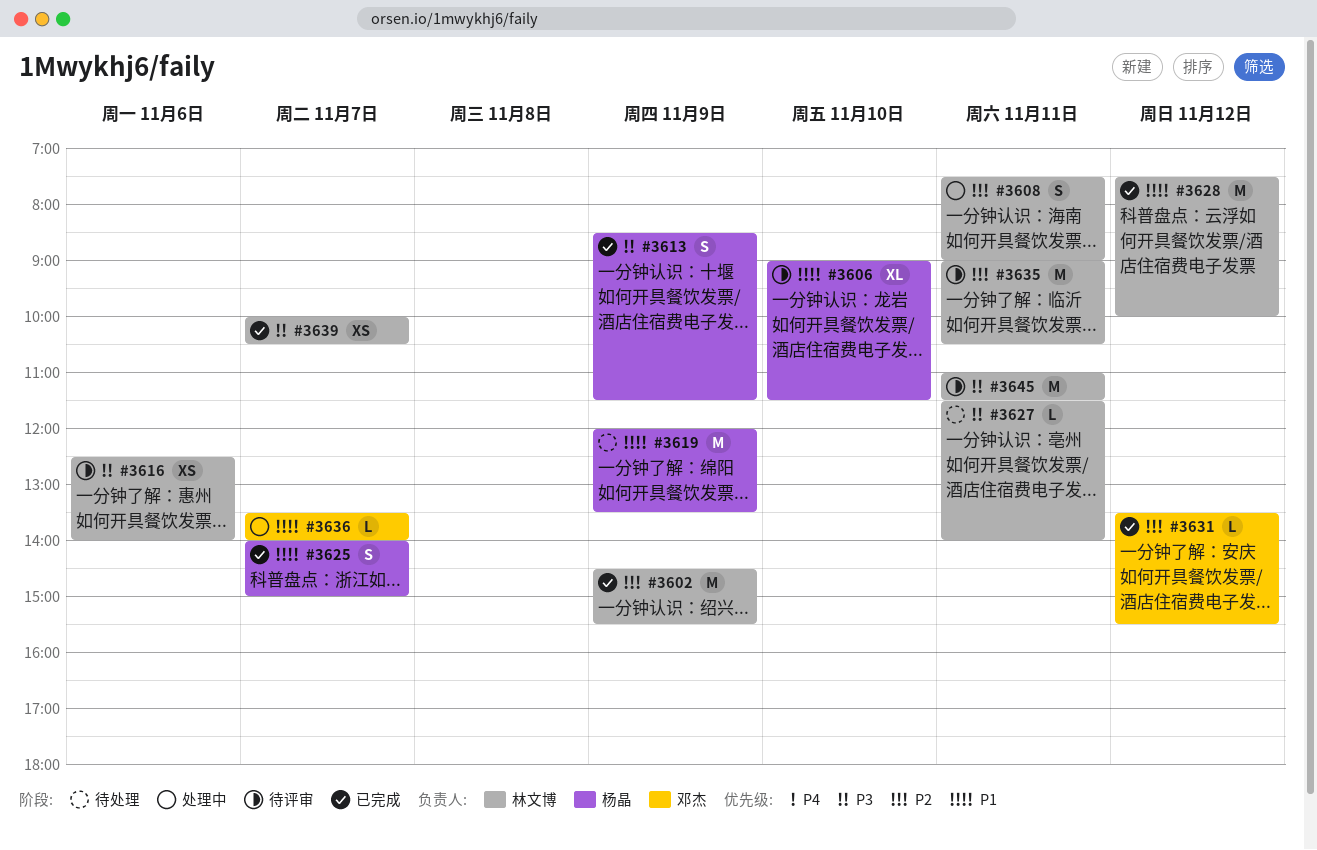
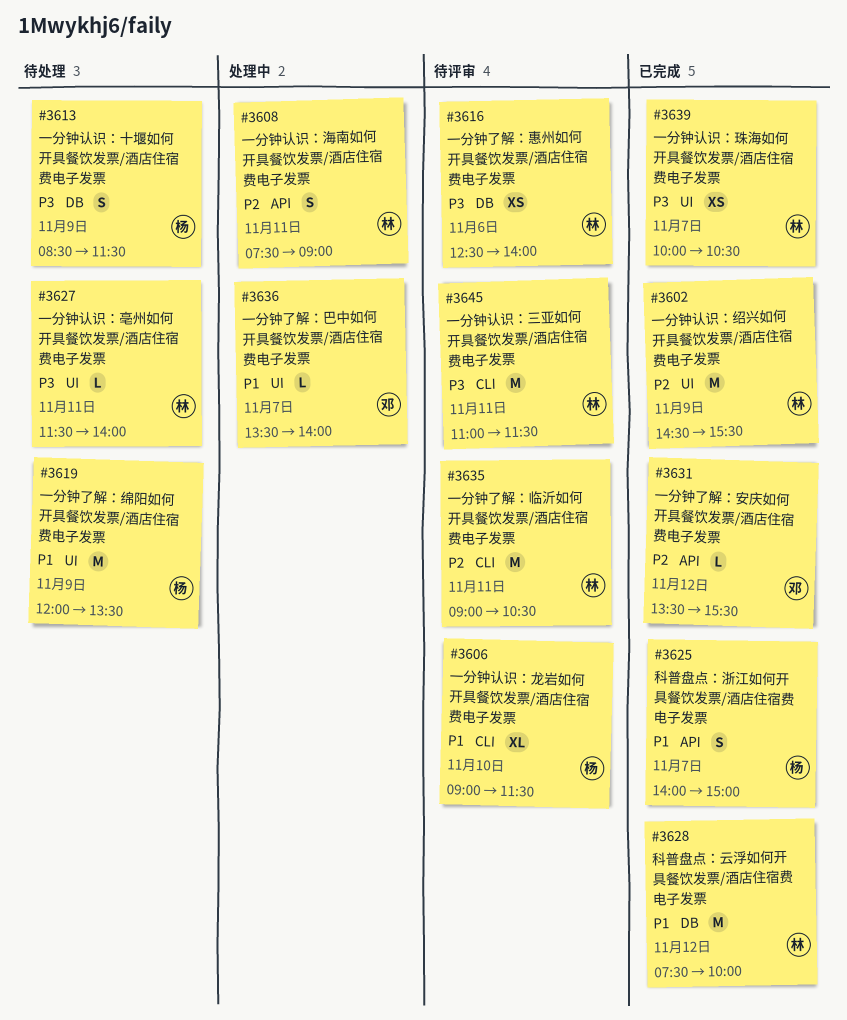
#3613, status: 已完成 -> 待处理

